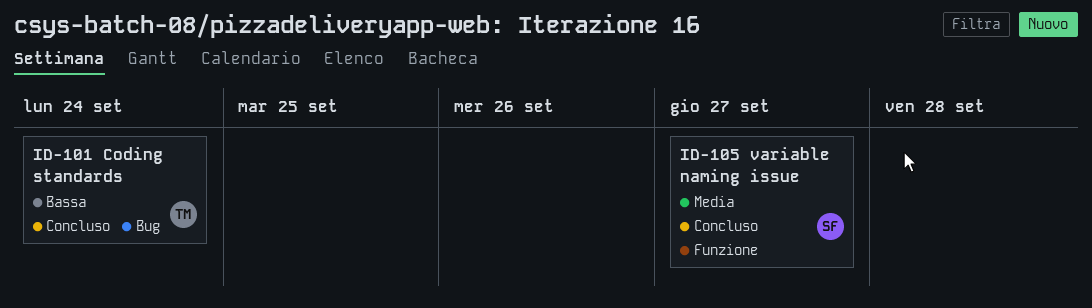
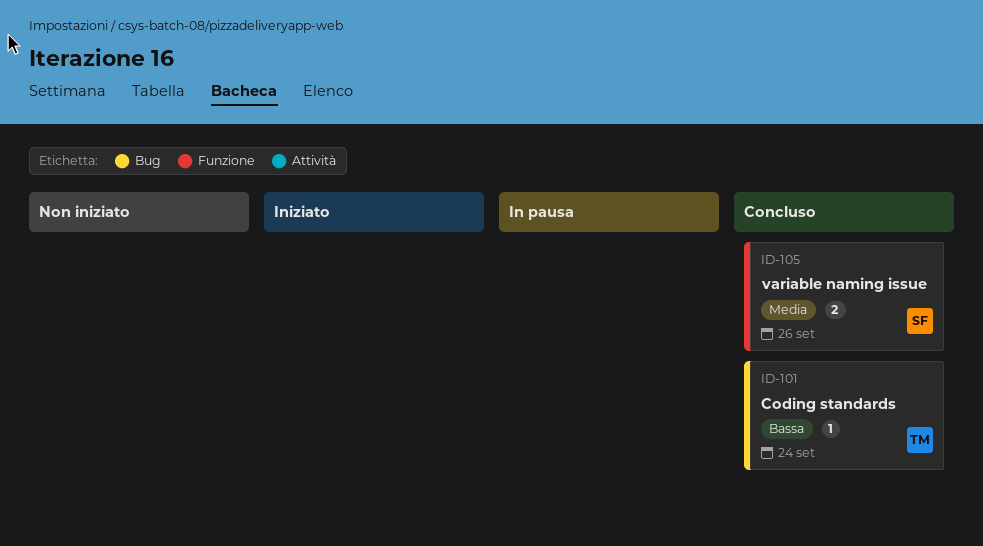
ID-105, due: Sep 27 -> Sep 26

